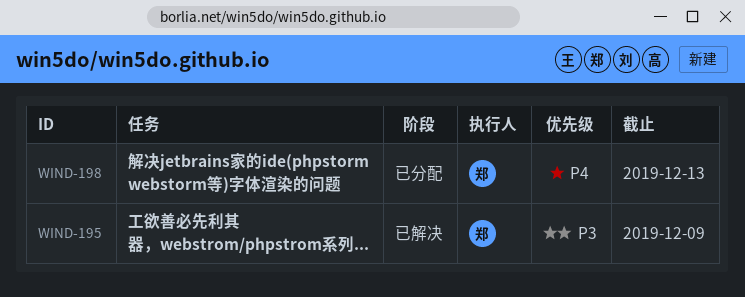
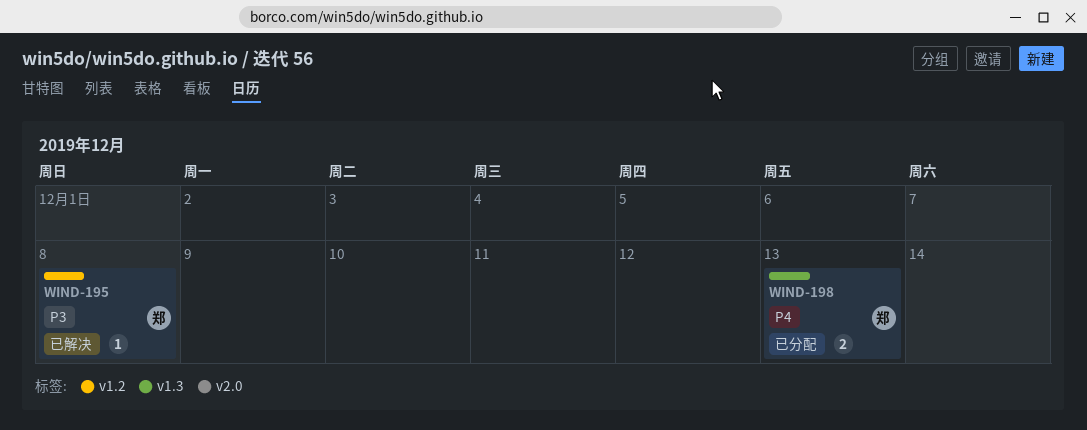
WIND-195, due: Dec 9 -> Dec 8

